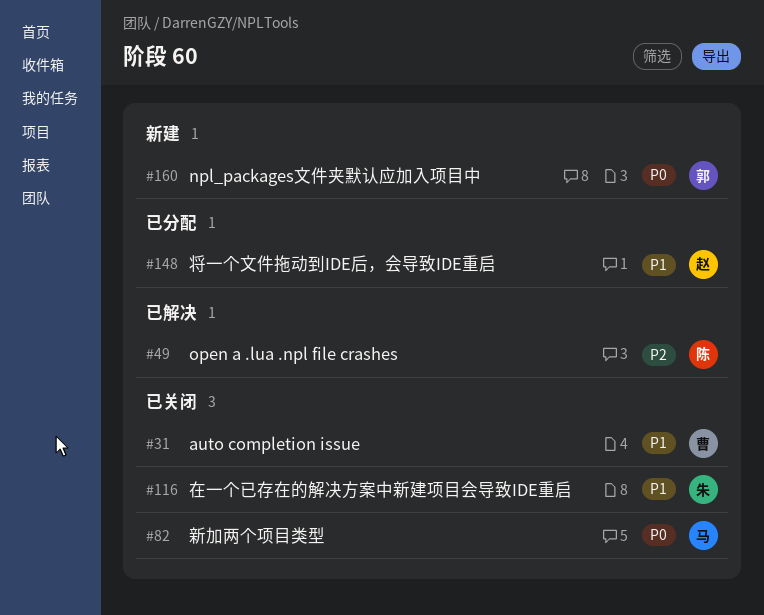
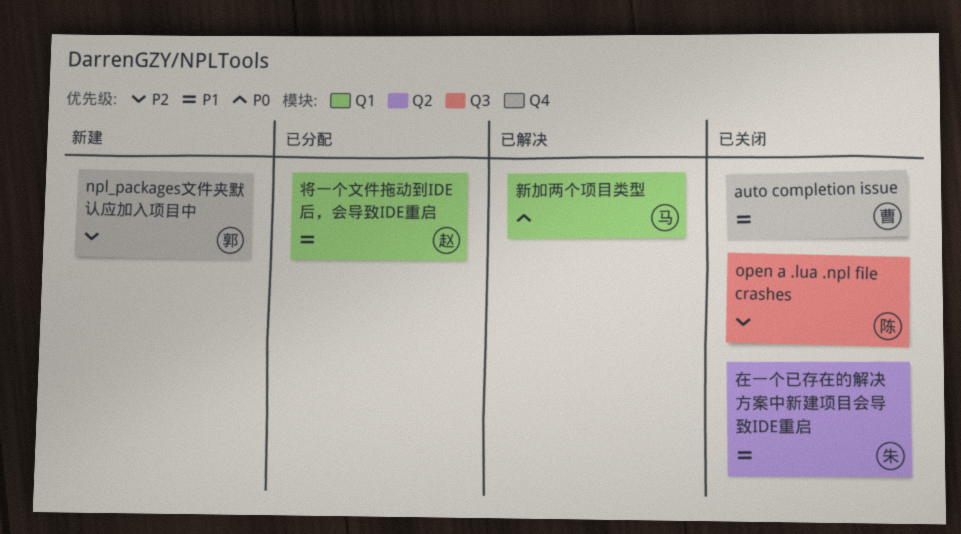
npl_packages文件夹默认应加入项目中, priority: P0 -> P2
open a .lua .npl file crashes, status: 已解决 -> 已关闭
新加两个项目类型, status: 已关闭 -> 已解决

